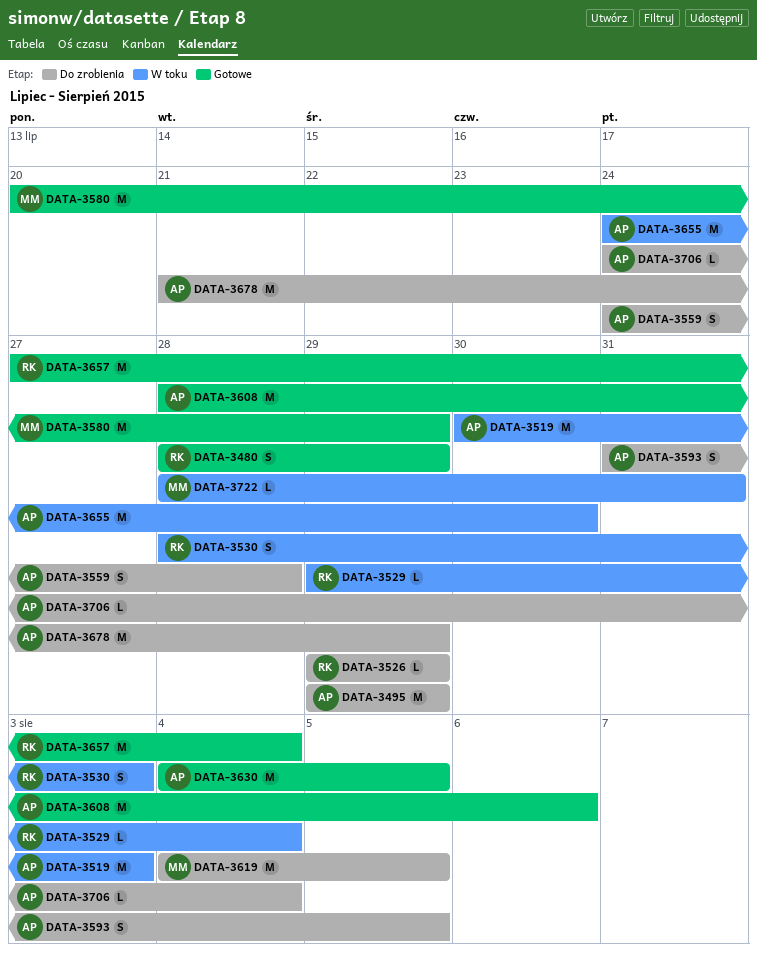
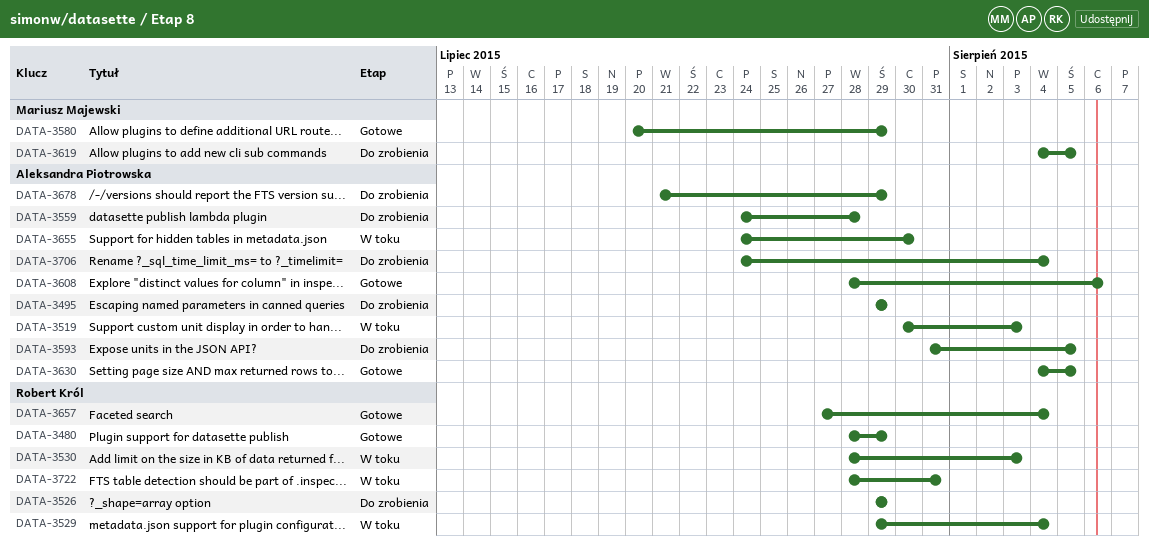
DATA-3722, owner: Mariusz Majewski -> Robert Król

